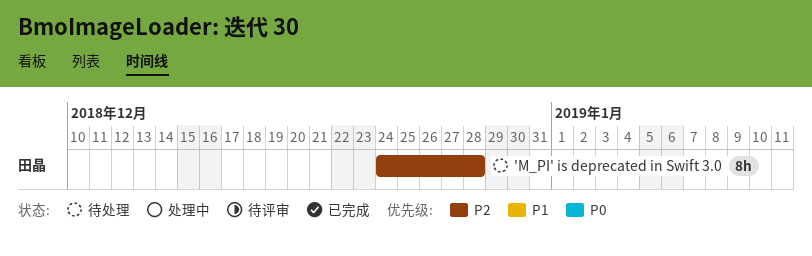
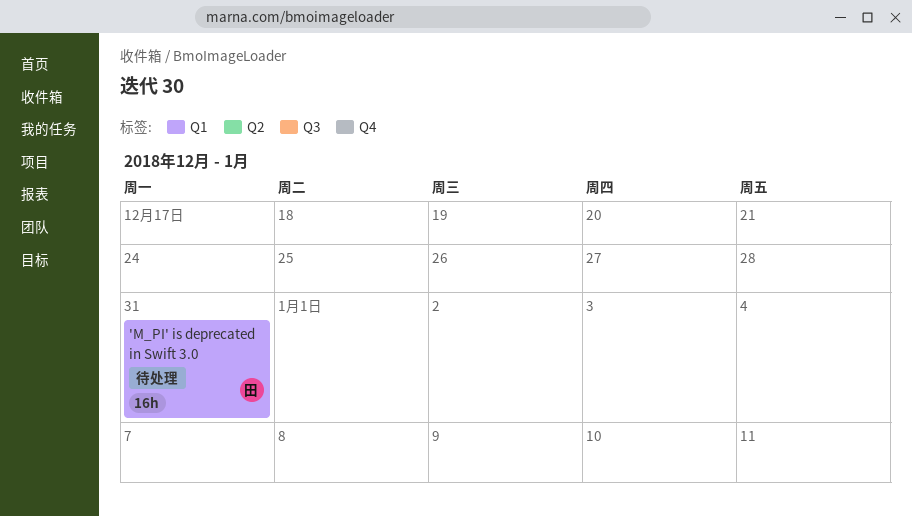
'M_PI' is deprecated in Swift 3.0, estimate: 8h -> 16h
'M_PI' is deprecated in Swift 3.0, due: Dec 28 -> Dec 31

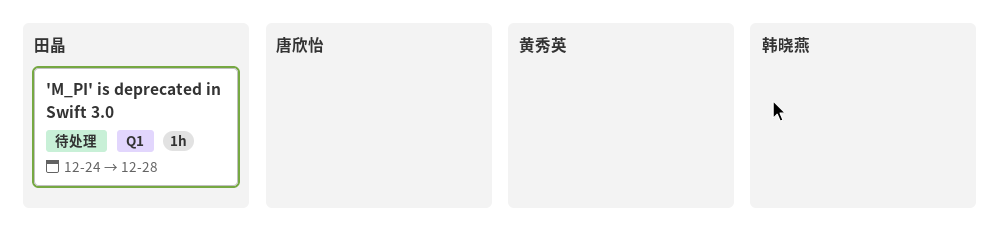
'M_PI' is deprecated in Swift 3.0, estimate: 16h -> 1h
'M_PI' is deprecated in Swift 3.0, due: Dec 31 -> Dec 28

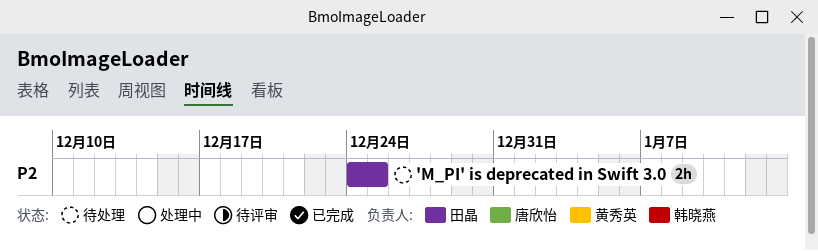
'M_PI' is deprecated in Swift 3.0, estimate: 1h -> 2h
'M_PI' is deprecated in Swift 3.0, due: Dec 28 -> Dec 25

